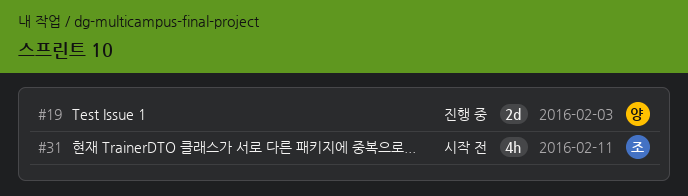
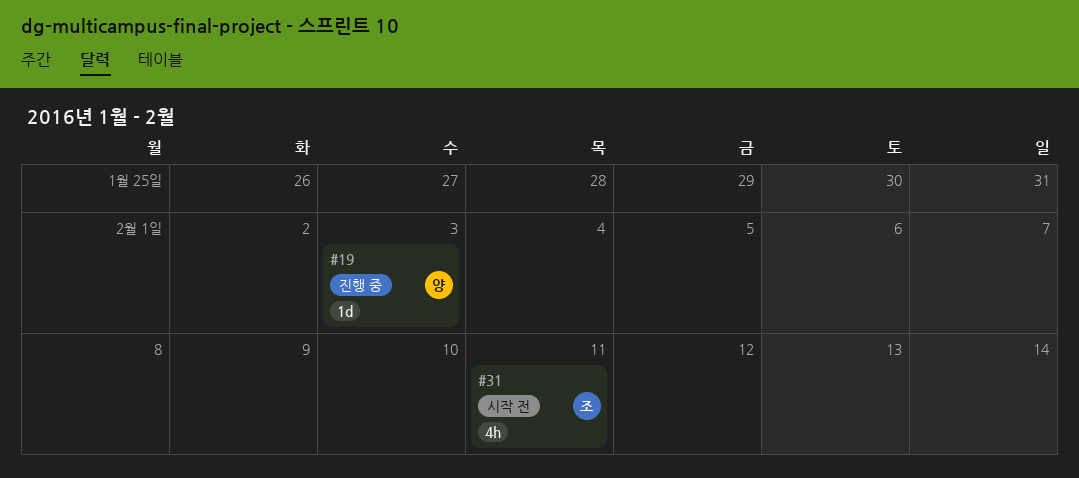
#19, estimate: 2d -> 1d

